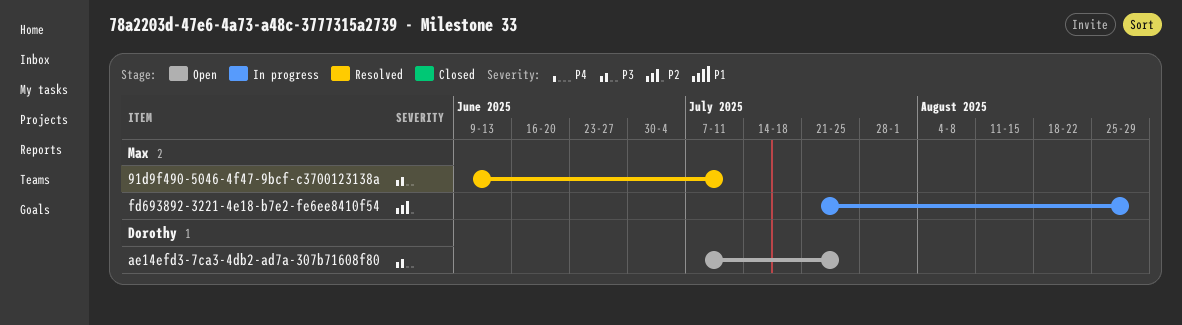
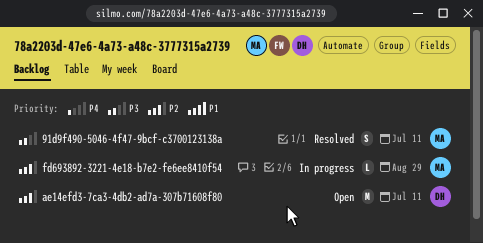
ae14efd3-7ca3-4db2-ad7a-307b71608f80, priority: P3 -> P2
ae14efd3-7ca3-4db2-ad7a-307b71608f80, due: Jul 25 -> Jul 11

